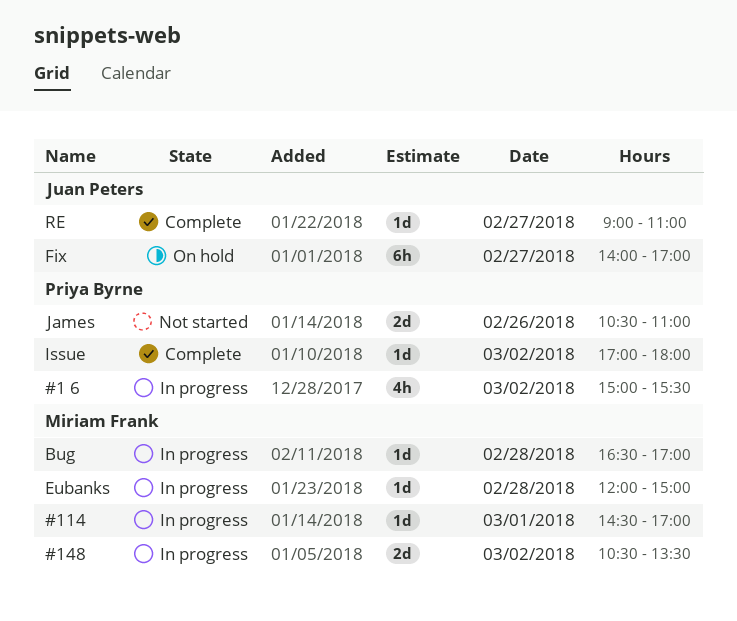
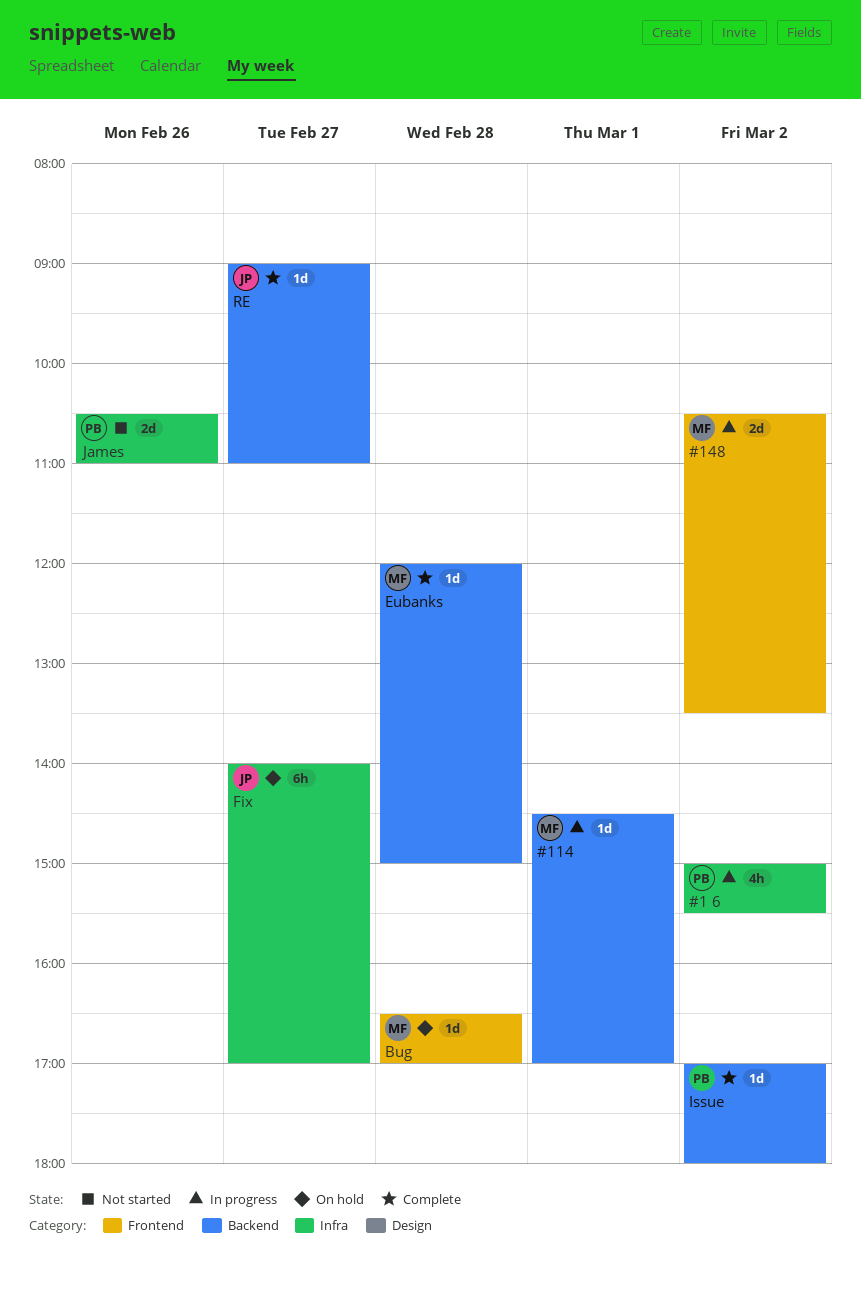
Bug, status: In progress -> On hold
Eubanks, status: In progress -> Complete

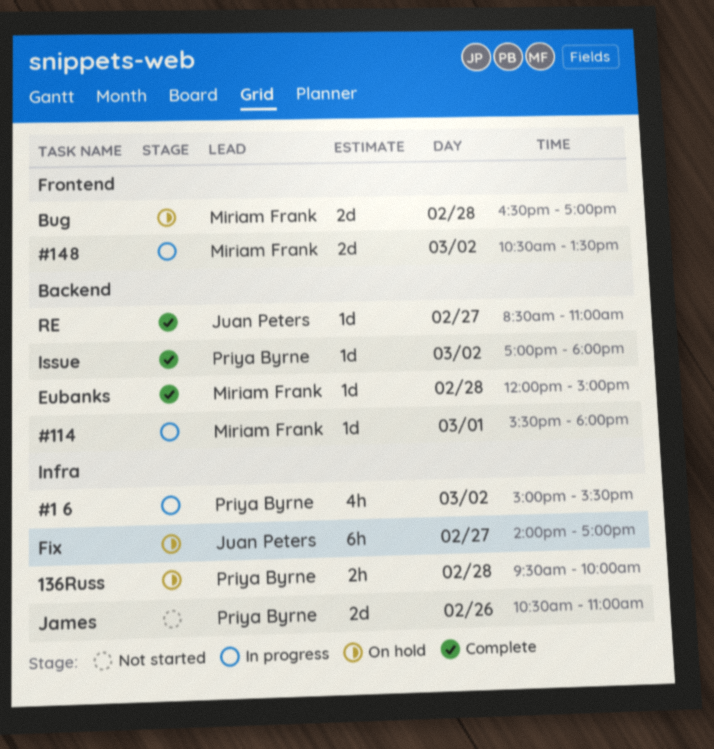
#114, begins: 14:30 -> 15:30
#114, ends: 17:00 -> 18:00
136Russ: none -> present
Bug, estimate: 1d -> 2d
RE, begins: 09:00 -> 08:30

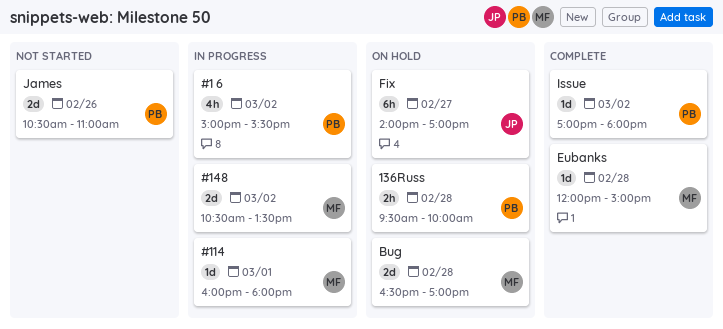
#114, begins: 15:30 -> 16:00
RE: present -> none

